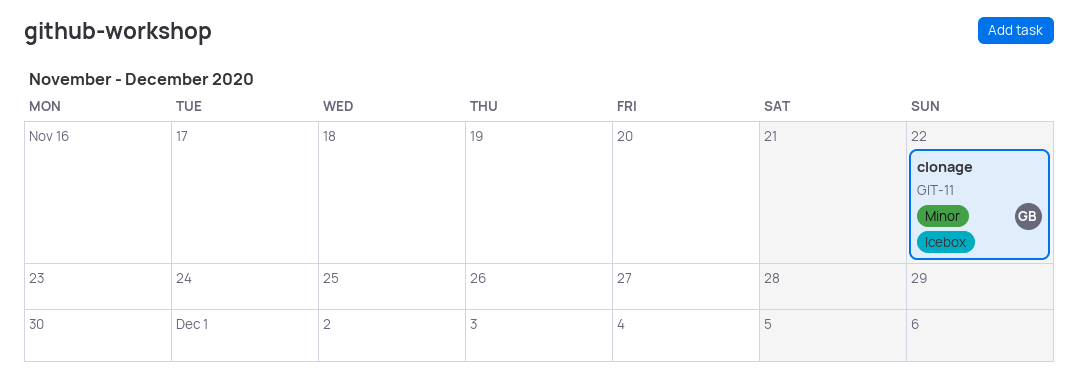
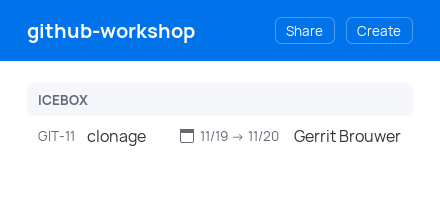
GIT-11, due: Nov 22 -> Nov 20

